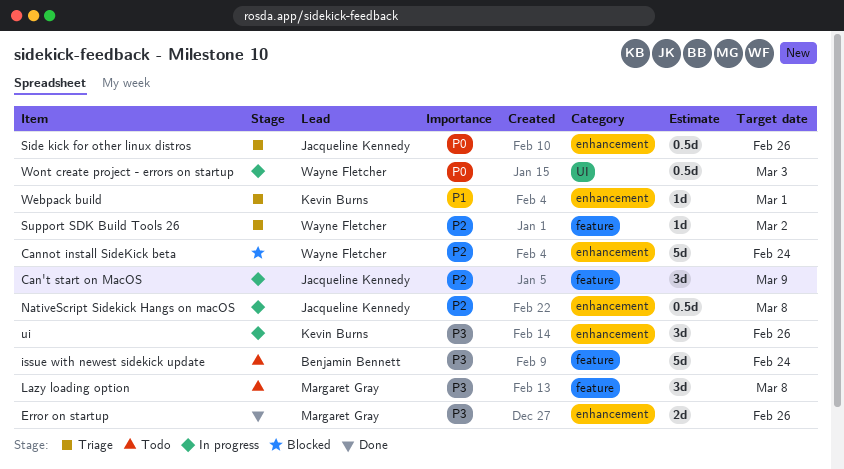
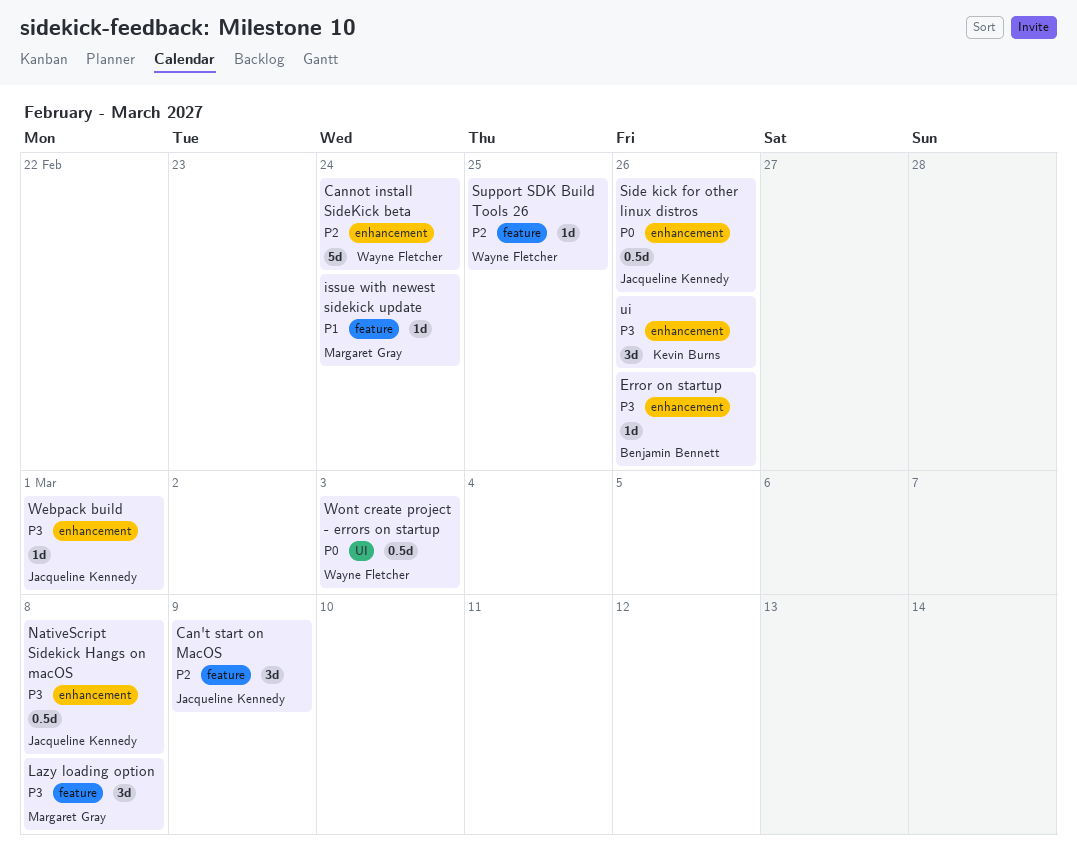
Error on startup, owner: Margaret Gray -> Benjamin Bennett
Error on startup, estimate: 2d -> 1d
issue with newest sidekick update, owner: Benjamin Bennett -> Margaret Gray
issue with newest sidekick update, priority: P3 -> P1
issue with newest sidekick update, estimate: 5d -> 1d
NativeScript Sidekick Hangs on macOS, priority: P2 -> P3
Support SDK Build Tools 26, due: Mar 2 -> Feb 25
Webpack build, owner: Kevin Burns -> Jacqueline Kennedy
Webpack build, priority: P1 -> P3

